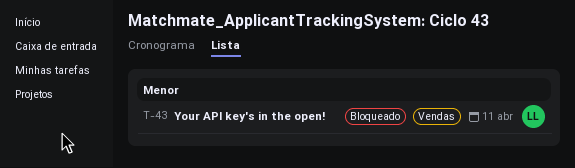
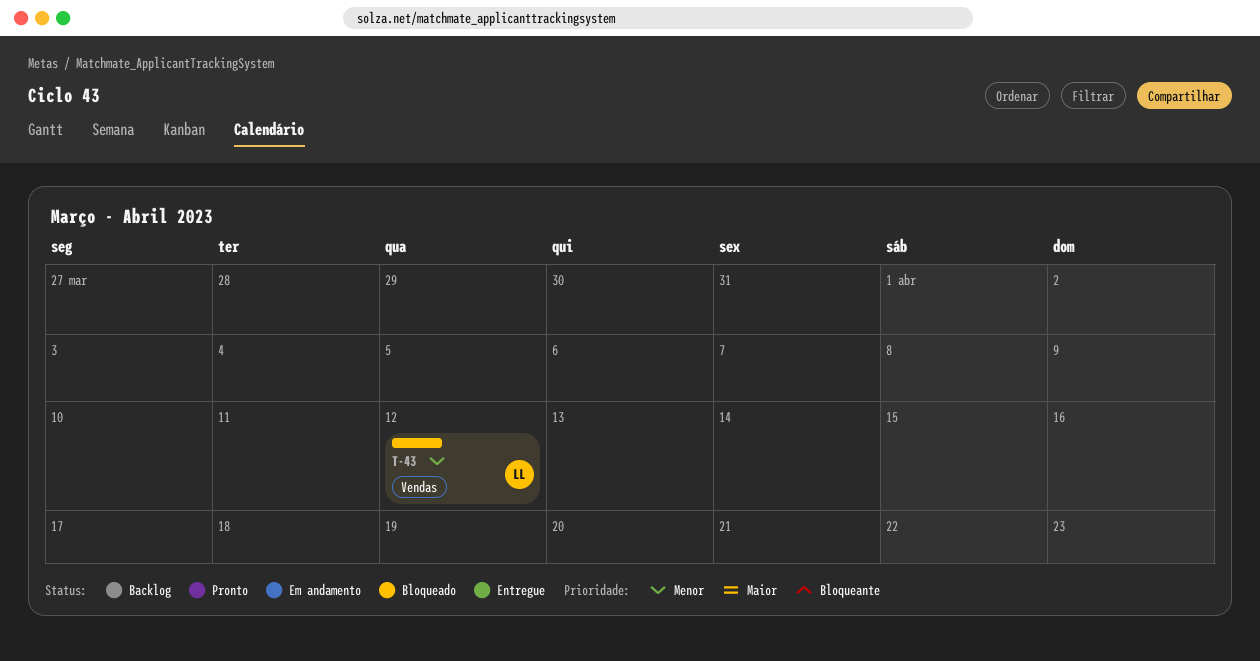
T-43, due: Apr 11 -> Apr 12

